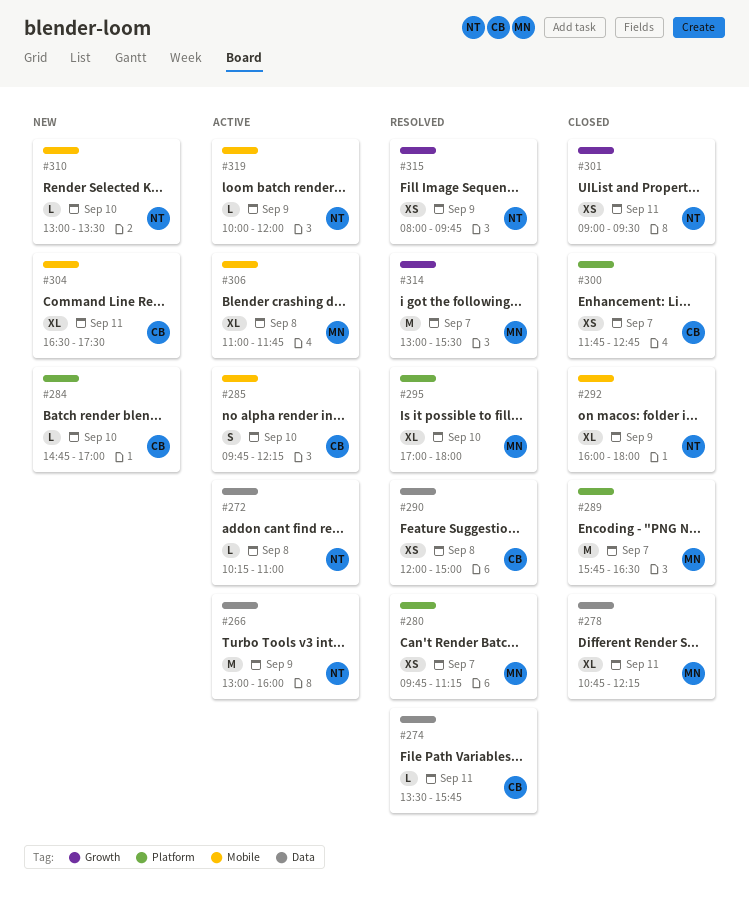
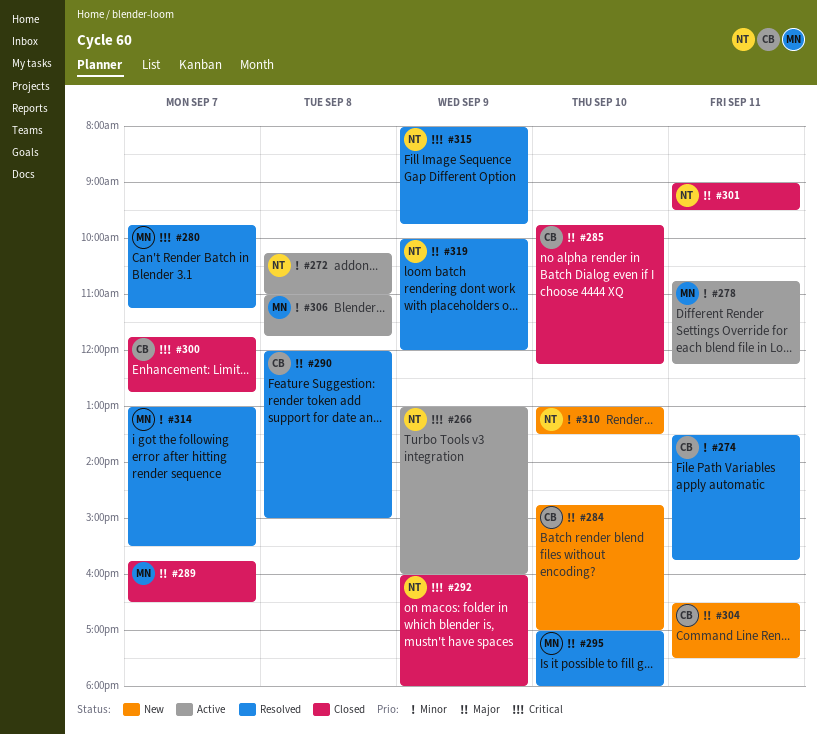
#278, status: Closed -> Active
#285, status: Active -> Closed
#319, status: Active -> Resolved

